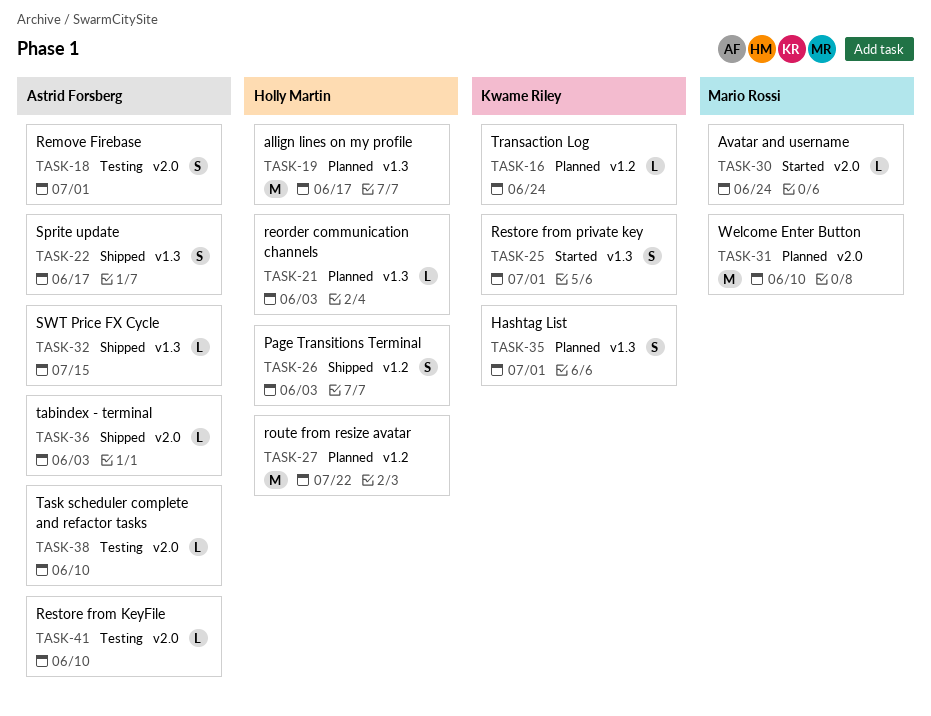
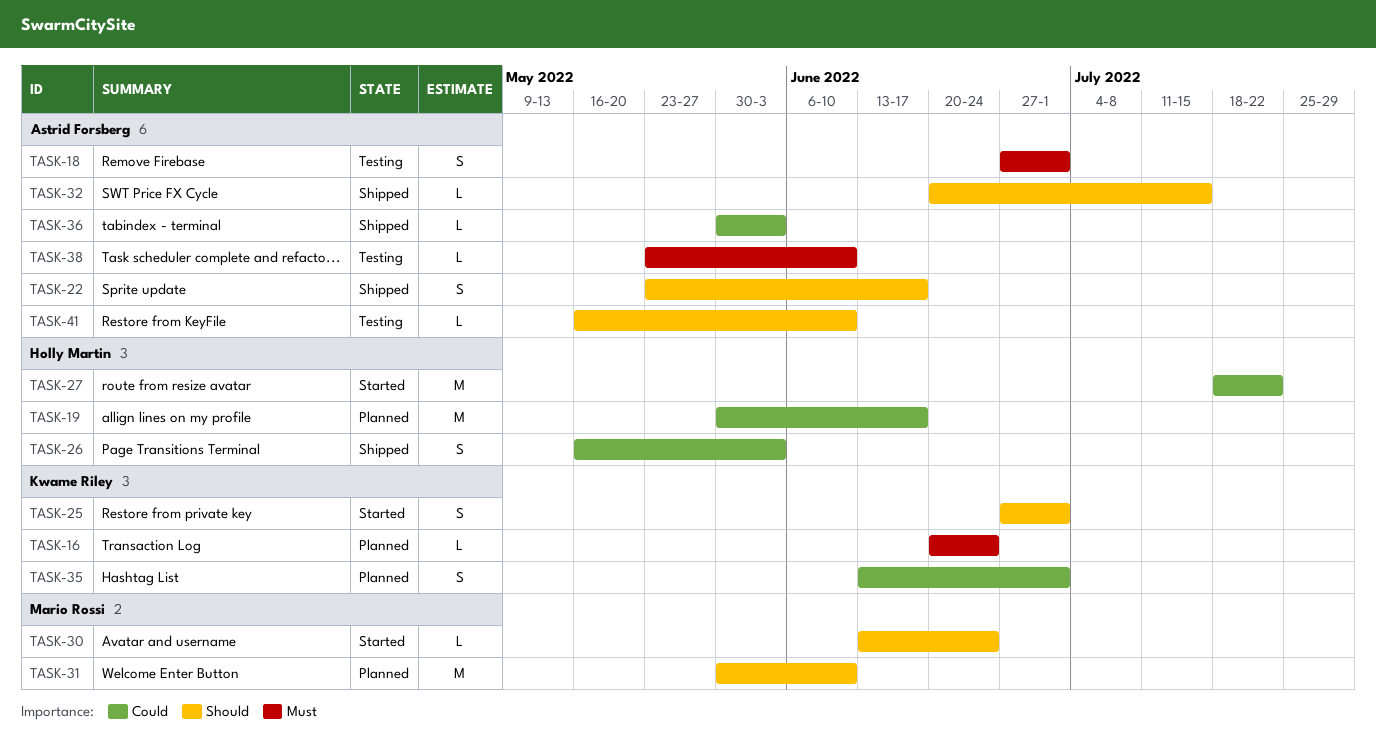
TASK-21: present -> none
TASK-27, status: Planned -> Started

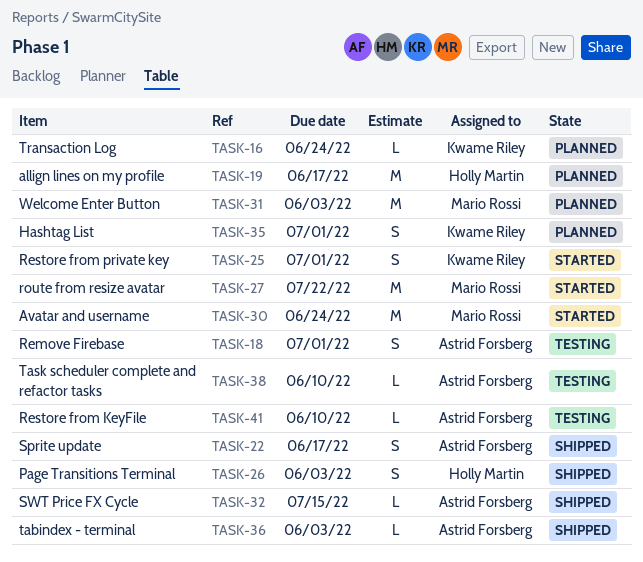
TASK-27, owner: Holly Martin -> Mario Rossi
TASK-30, estimate: L -> M
TASK-31, due: Jun 10 -> Jun 3

